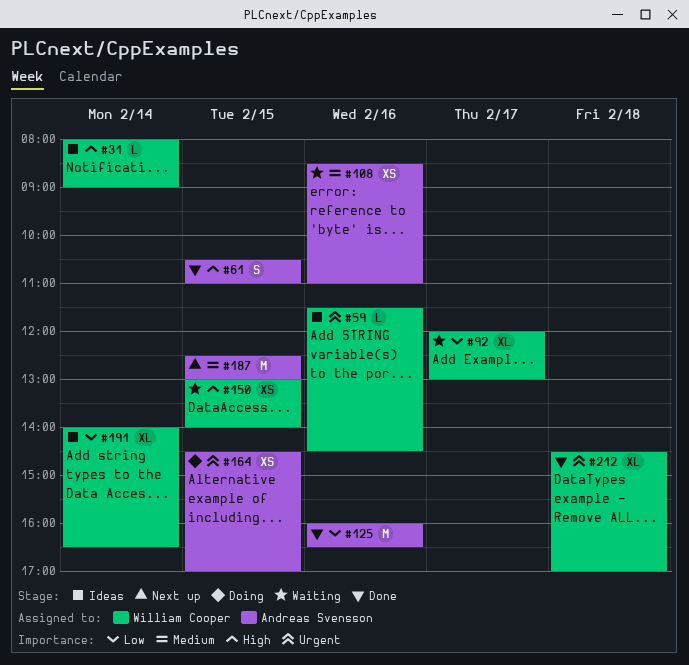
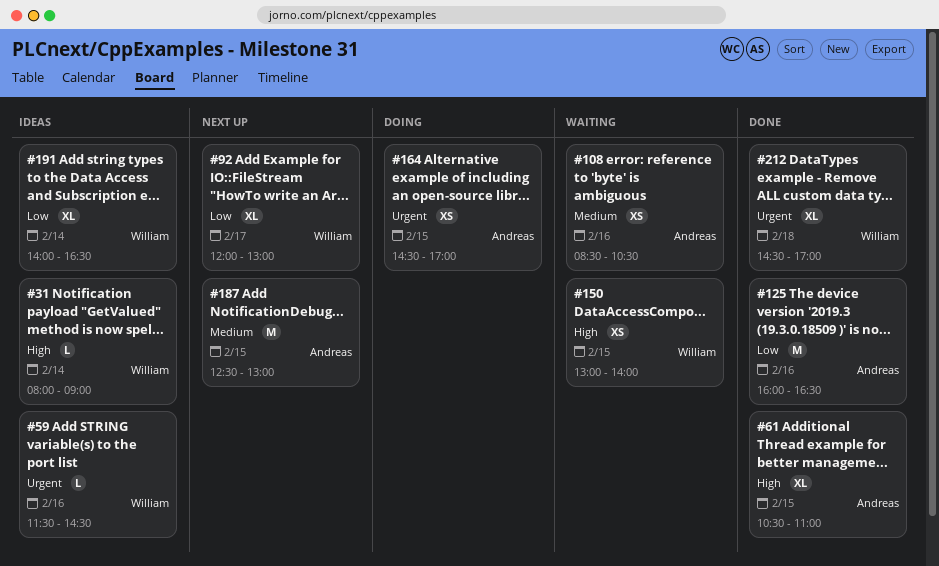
#61, estimate: S -> XL
#92, status: Waiting -> Next up
#108, ends: 11:00 -> 10:30

